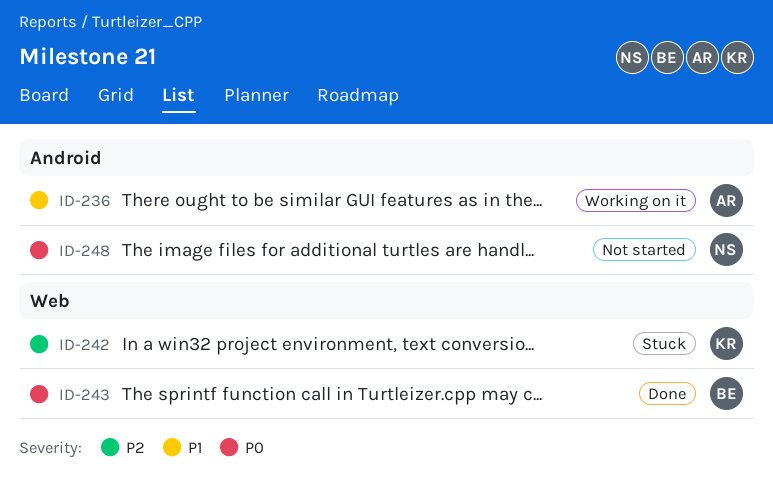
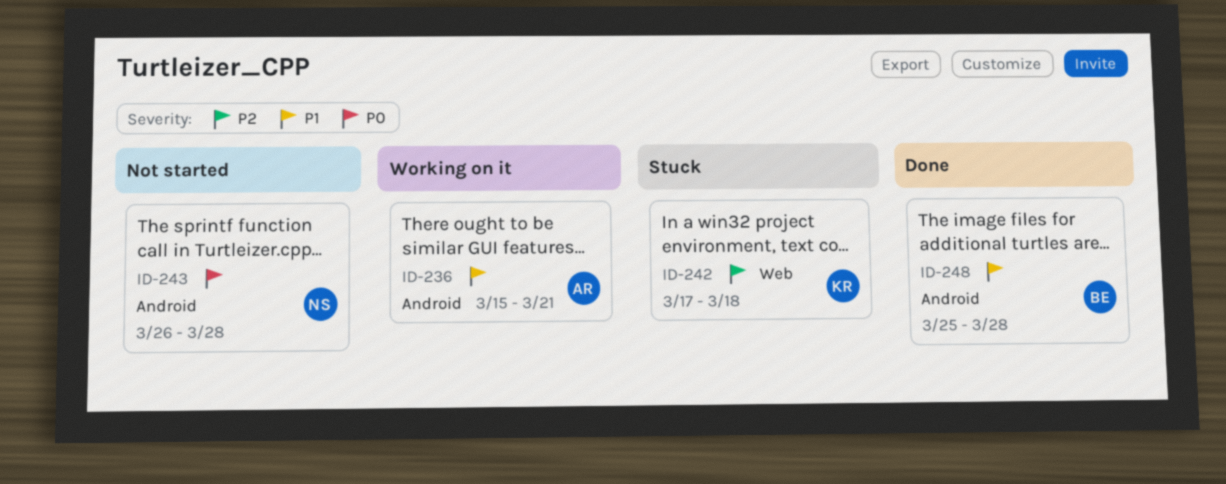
ID-243, status: Done -> Not started
ID-243, owner: BE -> NS
ID-243, label: Web -> Android
ID-248, status: Not started -> Done
ID-248, owner: NS -> BE
ID-248, priority: P0 -> P1

